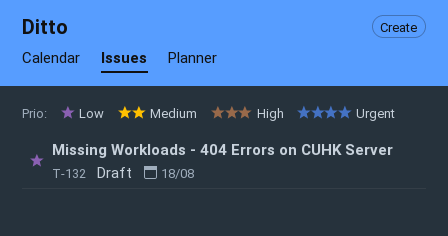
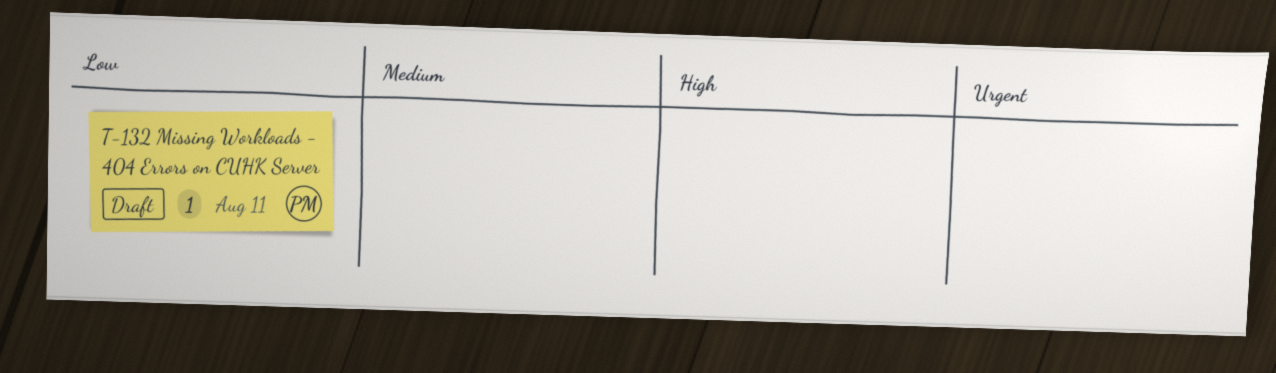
T-132, due: Aug 18 -> Aug 11

